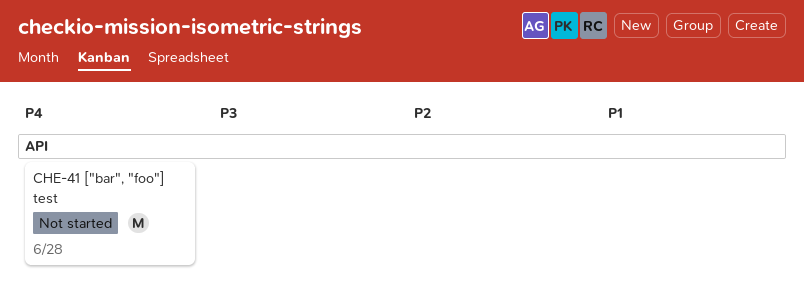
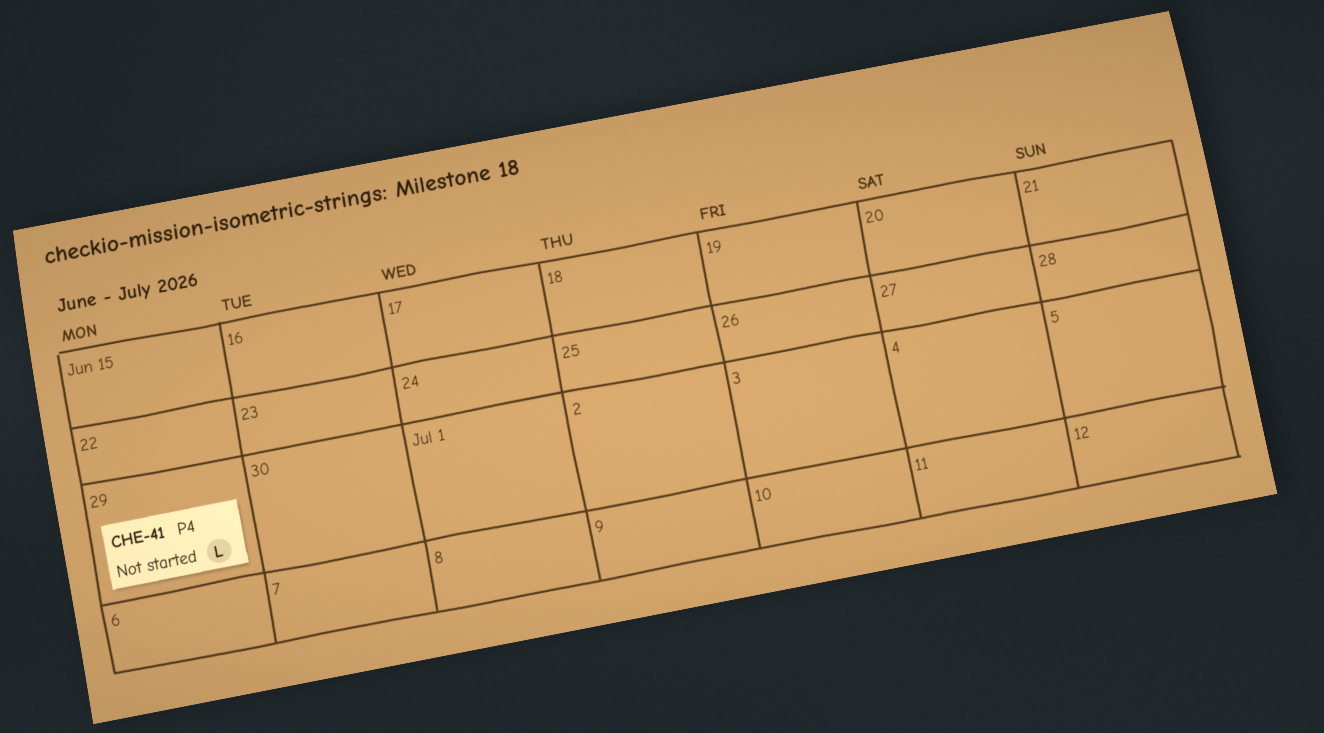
CHE-41, estimate: M -> L
CHE-41, due: Jun 28 -> Jun 29

